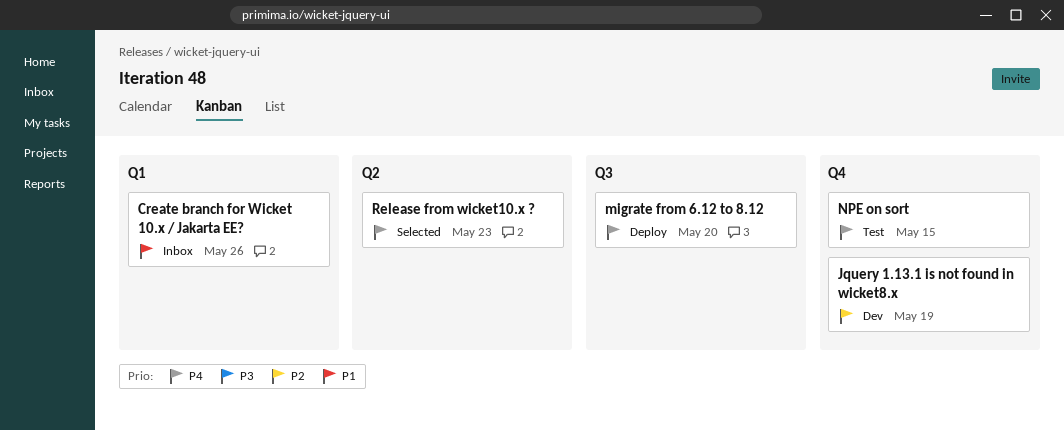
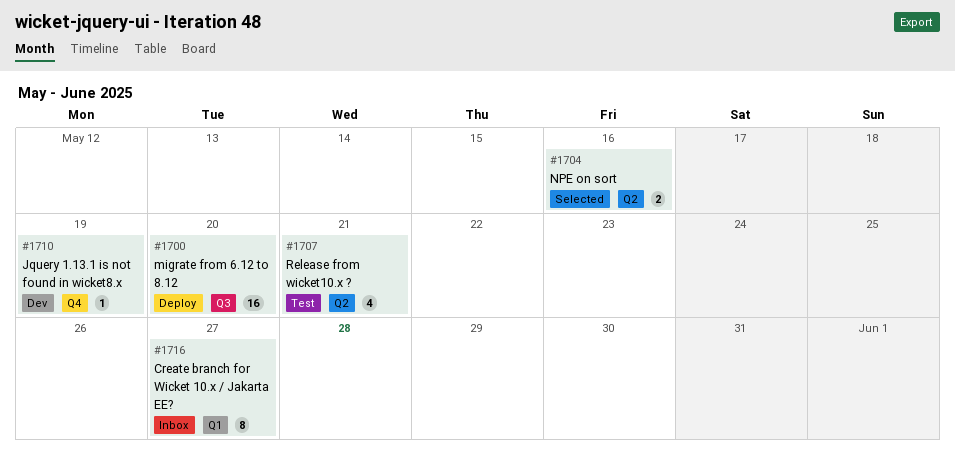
Create branch for Wicket 10.x / Jakarta EE?, due: May 26 -> May 27
NPE on sort, status: Test -> Selected
NPE on sort, label: Q4 -> Q2
NPE on sort, due: May 15 -> May 16
Release from wicket10.x ?, status: Selected -> Test
Release from wicket10.x ?, due: May 23 -> May 21

